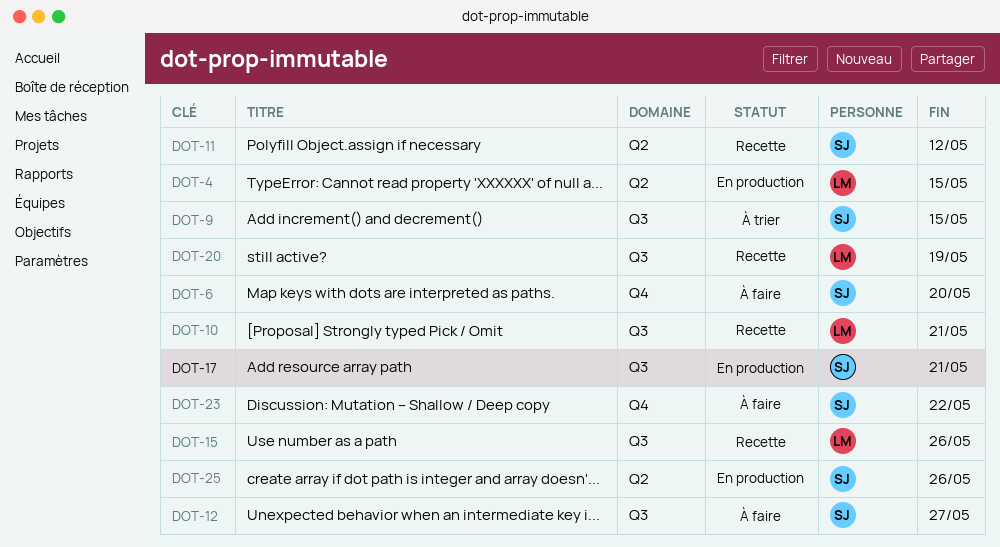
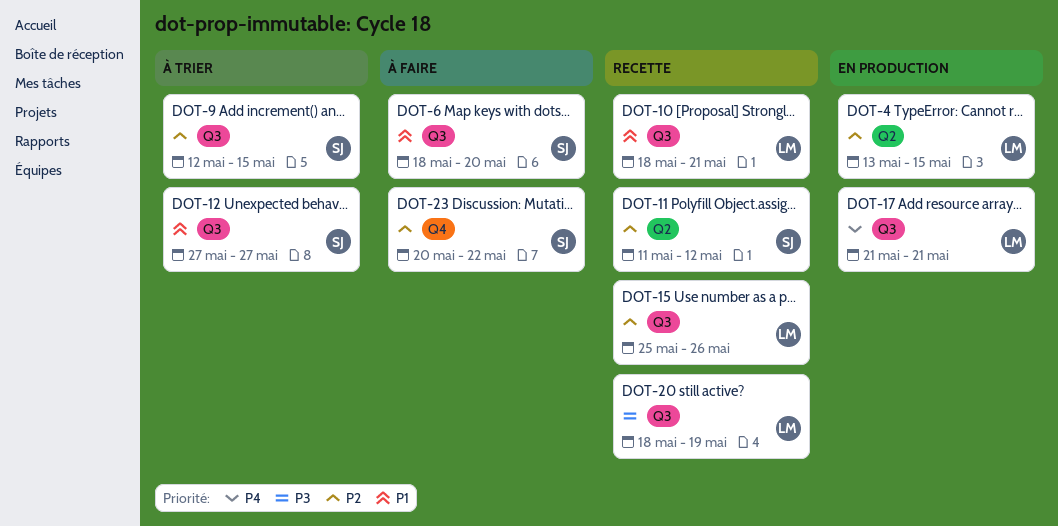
DOT-6, label: Q4 -> Q3
DOT-12, status: À faire -> À trier
DOT-17, owner: SJ -> LM
DOT-25: present -> none

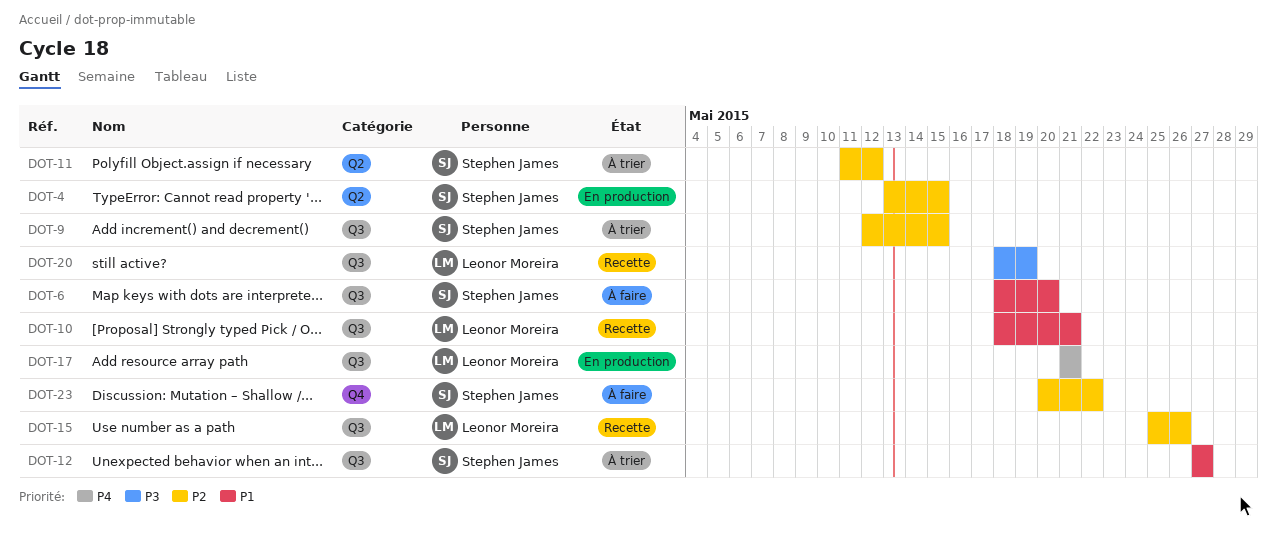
DOT-4, owner: Leonor Moreira -> Stephen James
DOT-11, status: Recette -> À trier

